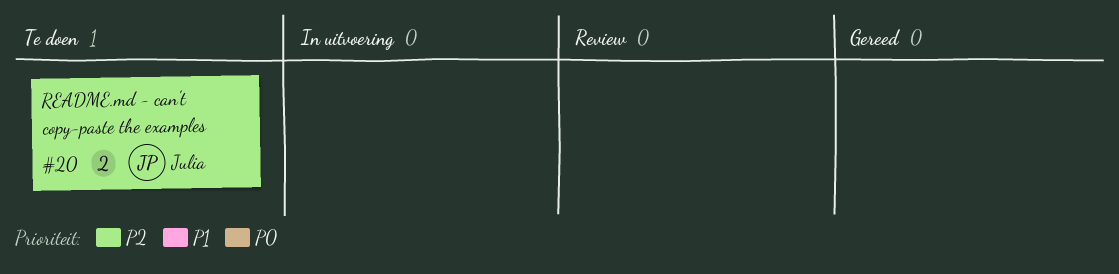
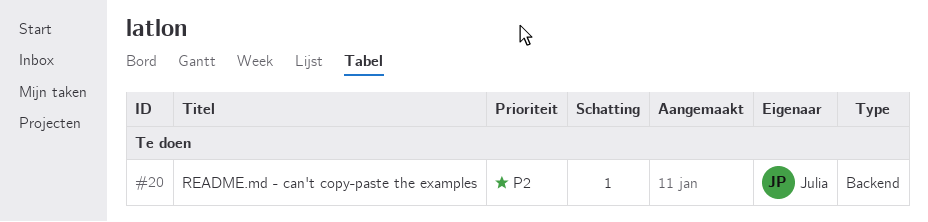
#20, estimate: 2 -> 1

